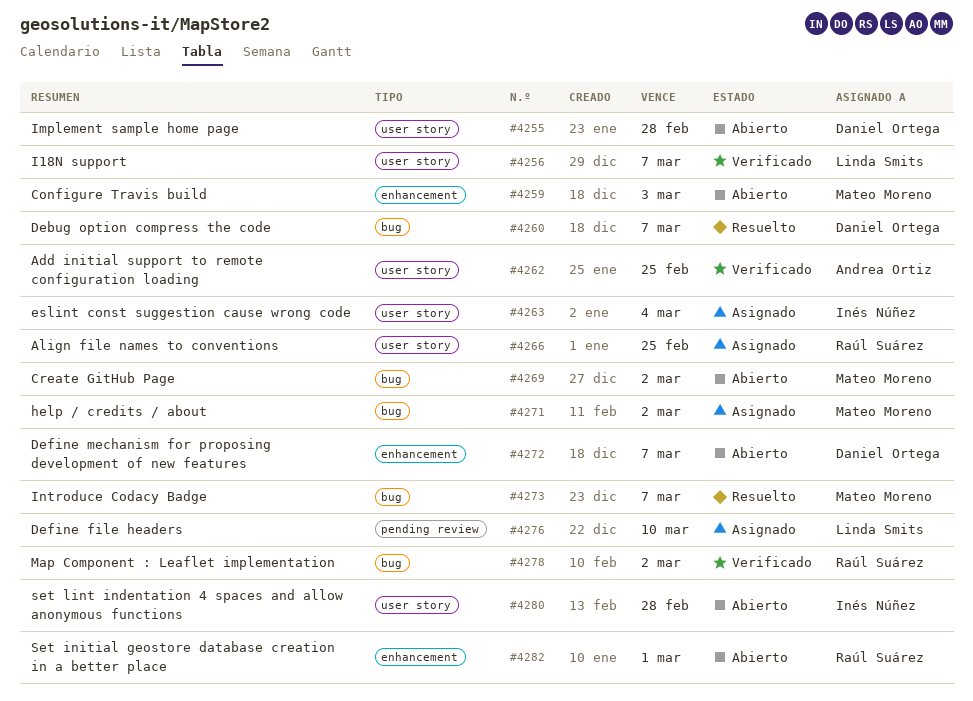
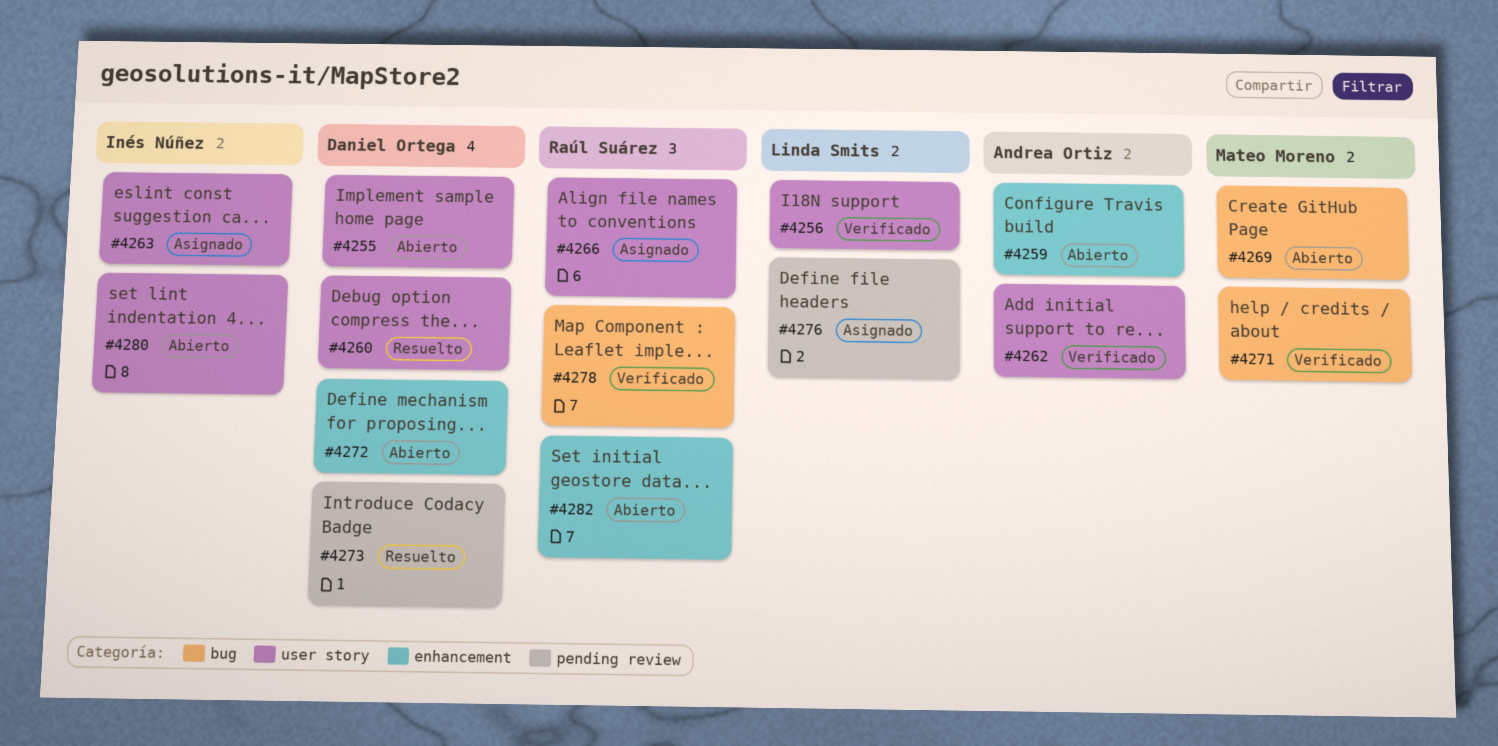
#4259, owner: Mateo Moreno -> Andrea Ortiz
#4260, label: bug -> user story
#4271, status: Asignado -> Verificado
#4273, owner: Mateo Moreno -> Daniel Ortega
#4273, label: bug -> pending review

